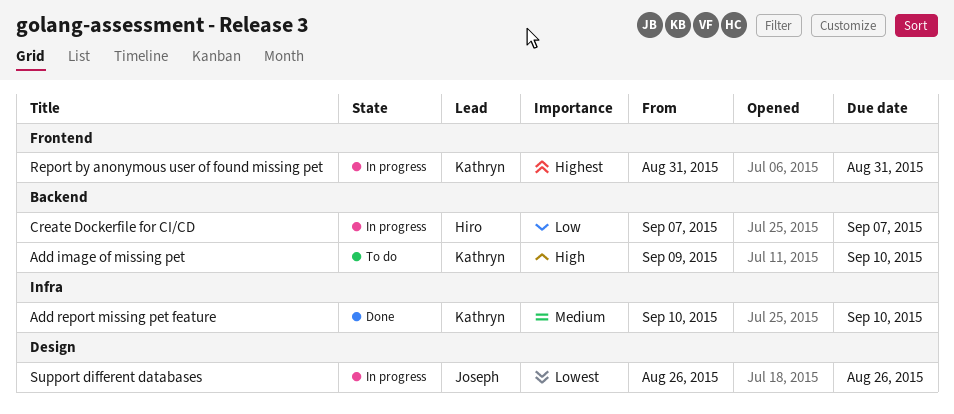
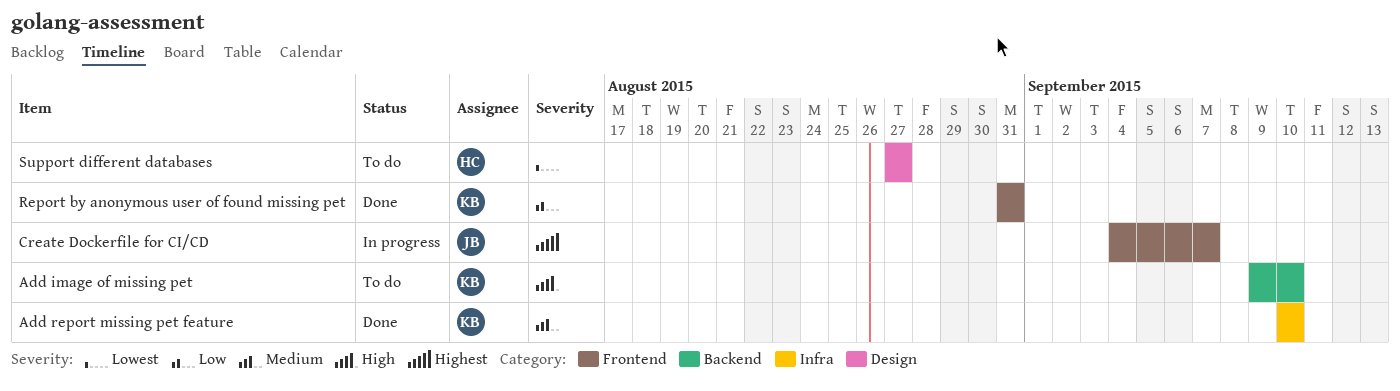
Create Dockerfile for CI/CD, owner: Hiro -> Joseph
Create Dockerfile for CI/CD, priority: Low -> Highest
Create Dockerfile for CI/CD, label: Backend -> Frontend
Create Dockerfile for CI/CD, start: Sep 7 -> Sep 4
Report by anonymous user of found missing pet, status: In progress -> Done
Report by anonymous user of found missing pet, priority: Highest -> Low
Support different databases, status: In progress -> To do
Support different databases, owner: Joseph -> Hiro
Support different databases, start: Aug 26 -> Aug 27
Support different databases, due: Aug 26 -> Aug 27

